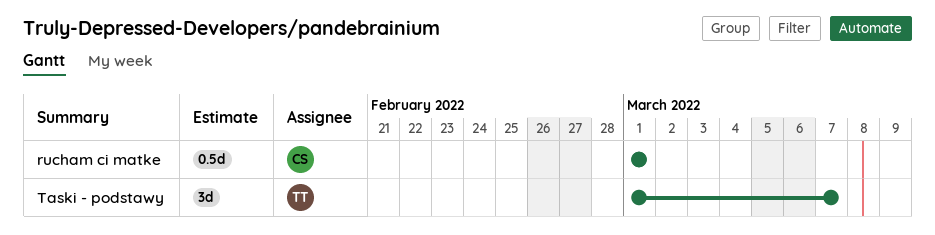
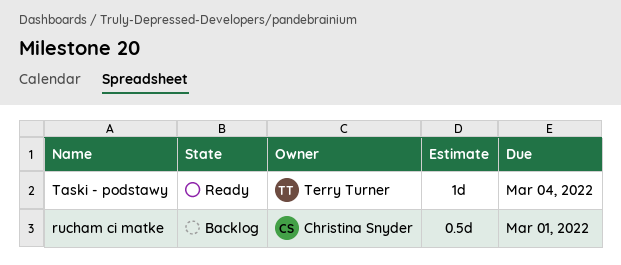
Taski - podstawy, estimate: 3d -> 1d
Taski - podstawy, due: Mar 7 -> Mar 4

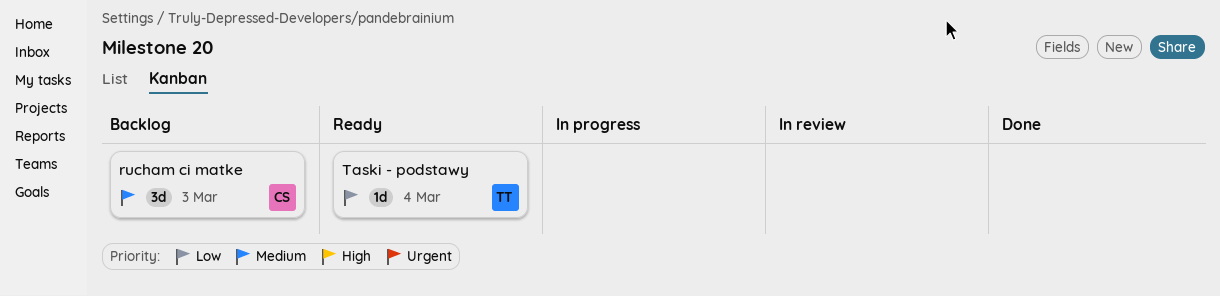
rucham ci matke, estimate: 0.5d -> 3d
rucham ci matke, due: Mar 1 -> Mar 3

